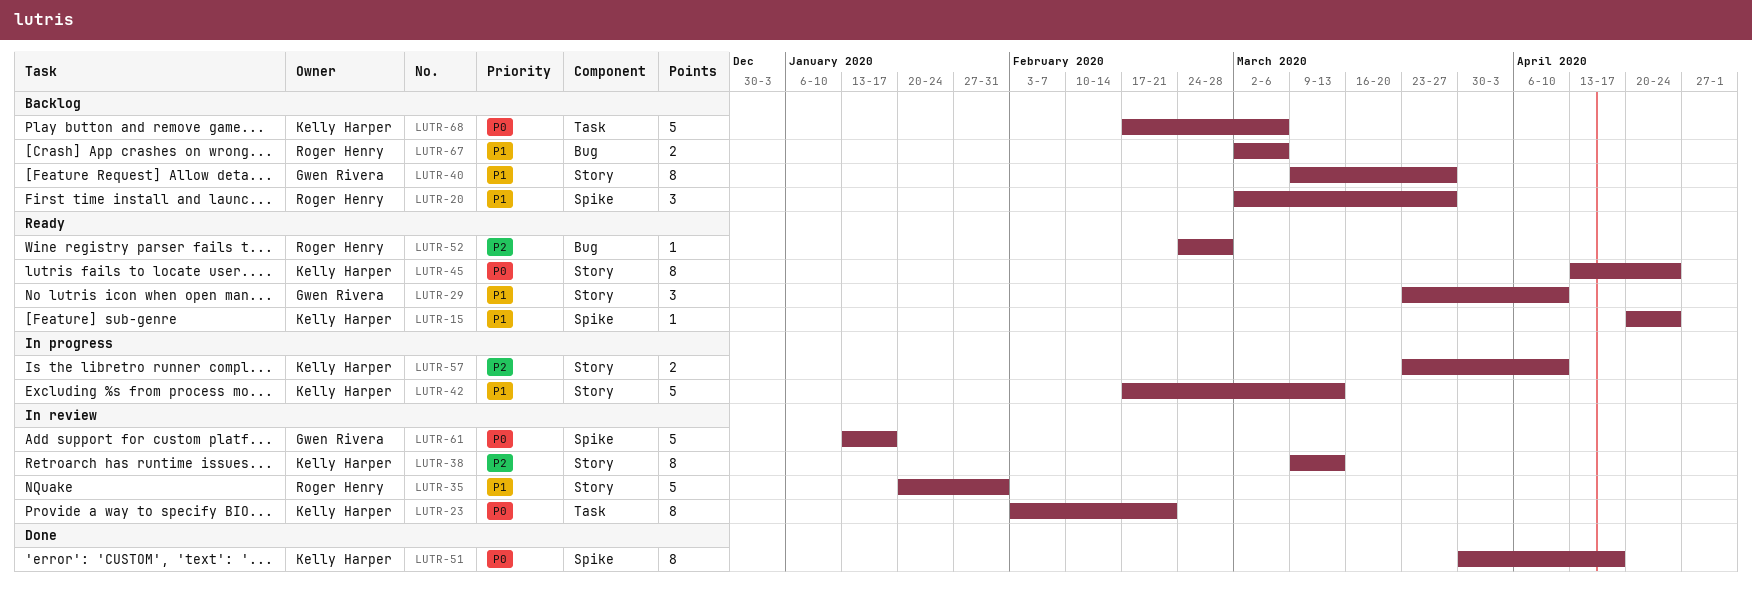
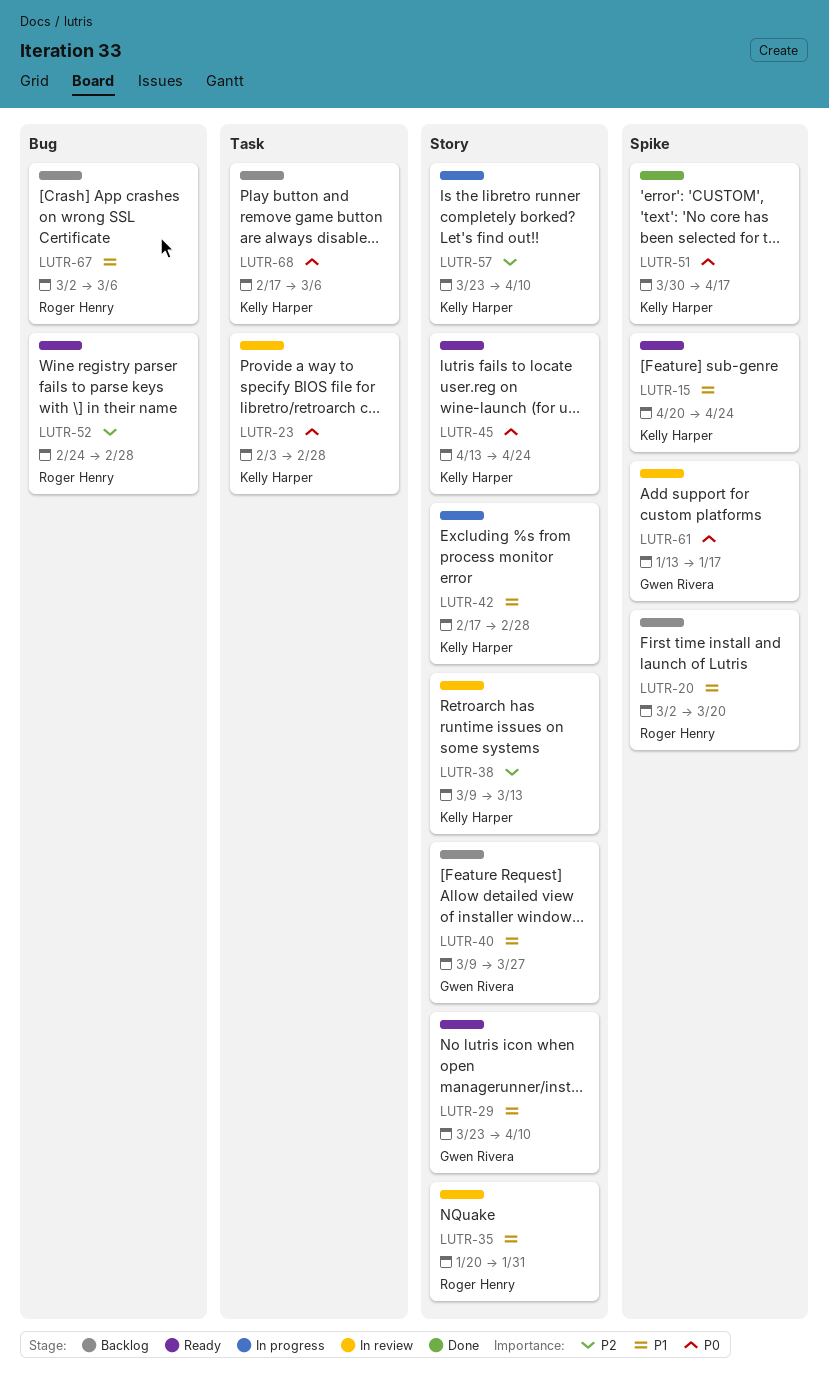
LUTR-20, due: Mar 27 -> Mar 20
LUTR-23, due: Feb 21 -> Feb 28
LUTR-42, due: Mar 13 -> Feb 28

